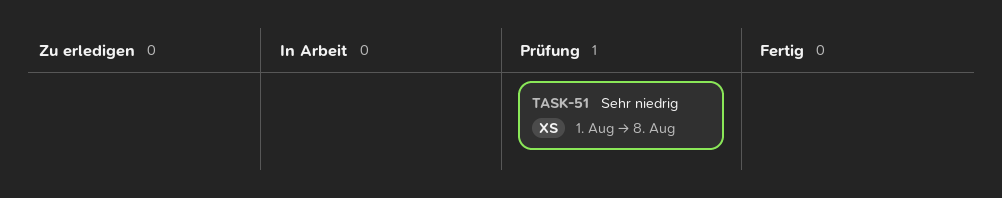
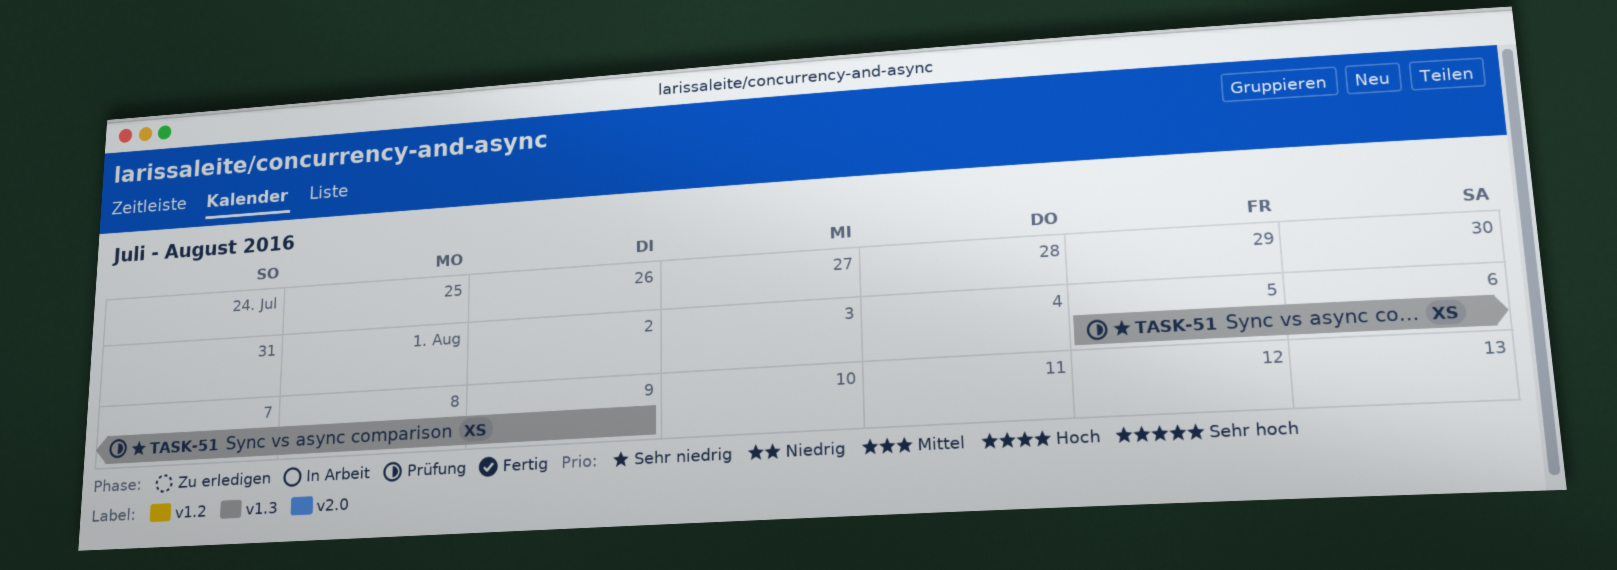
TASK-51, start: Aug 1 -> Aug 5
TASK-51, due: Aug 8 -> Aug 9

